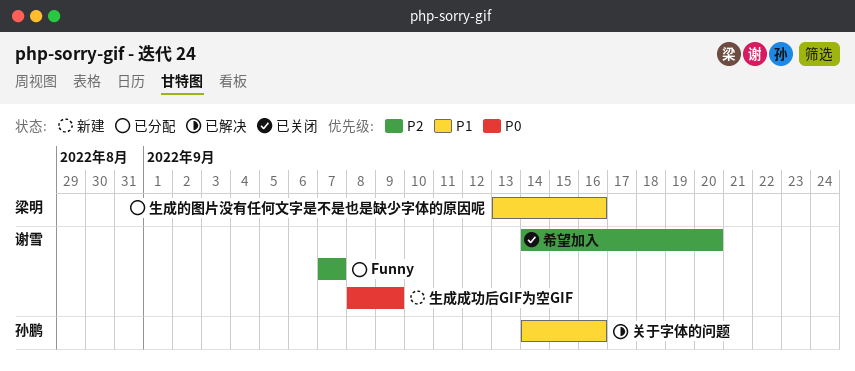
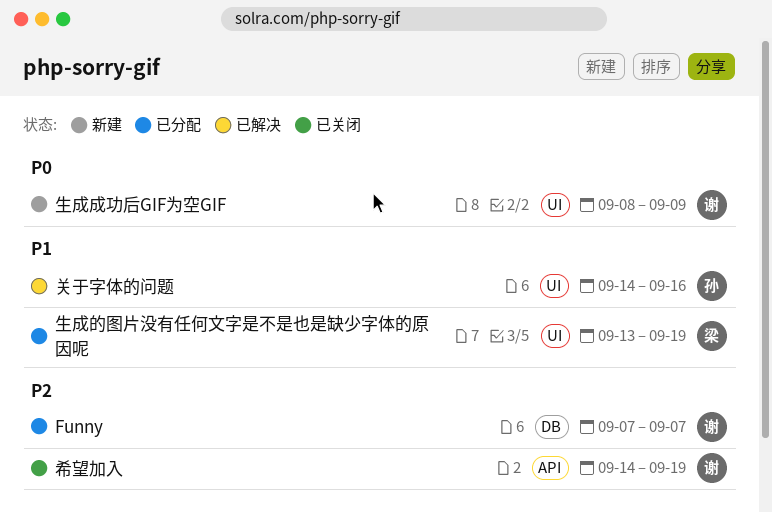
希望加入, due: Sep 20 -> Sep 19
生成的图片没有任何文字是不是也是缺少字体的原因呢, due: Sep 16 -> Sep 19

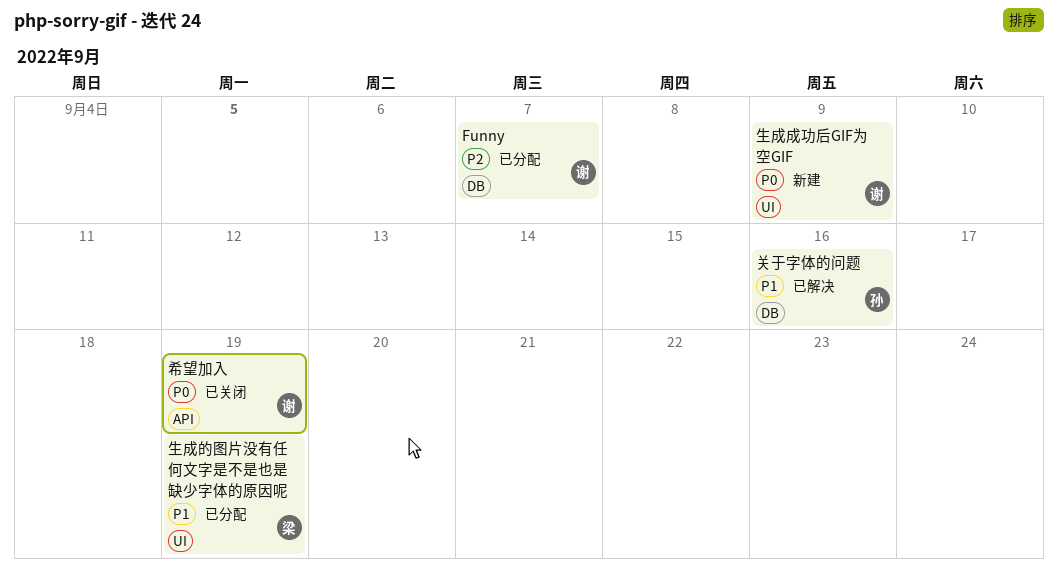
关于字体的问题, label: UI -> DB
希望加入, priority: P2 -> P0

